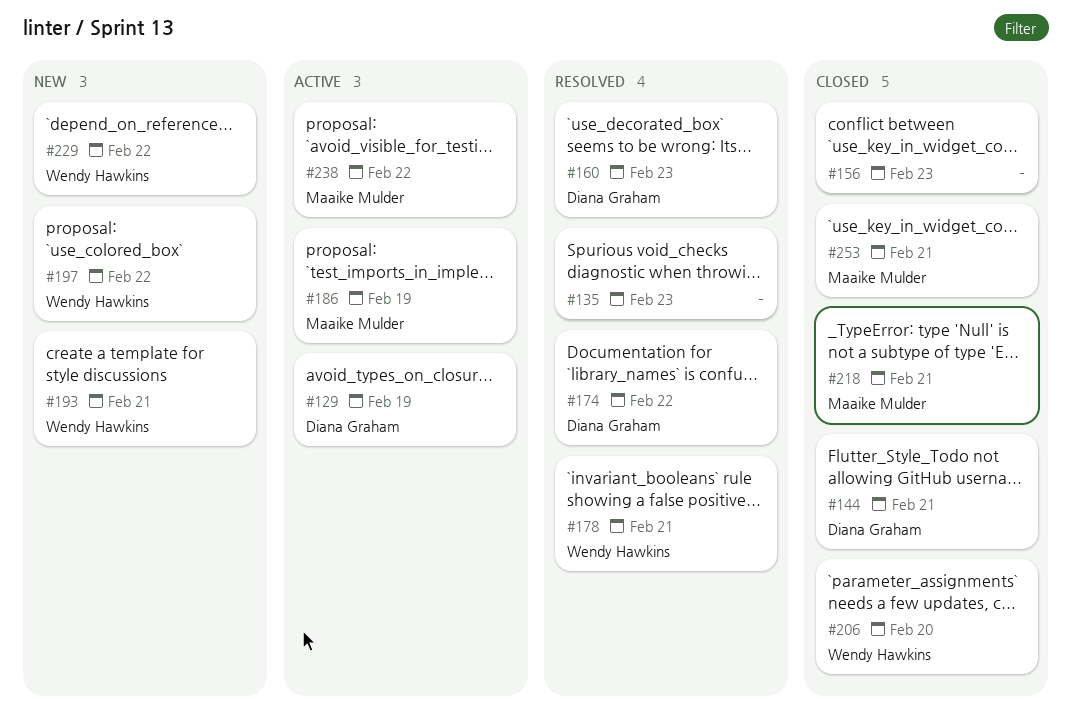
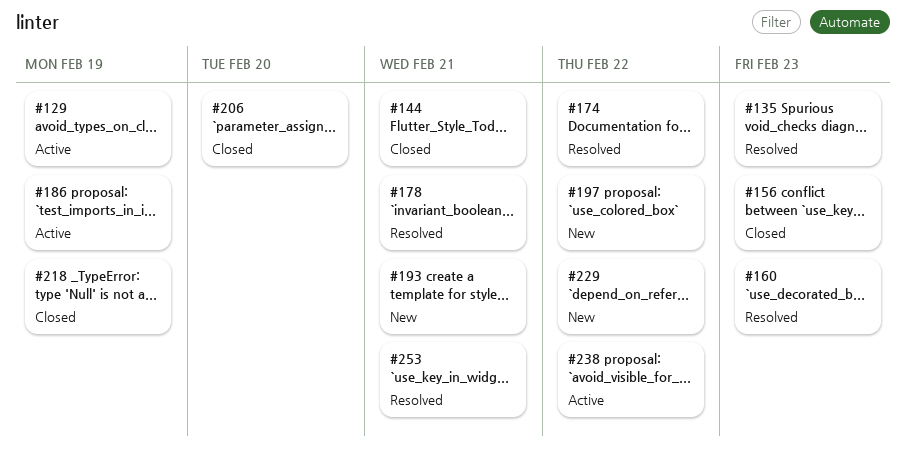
#218, due: Feb 21 -> Feb 19
#253, status: Closed -> Resolved

